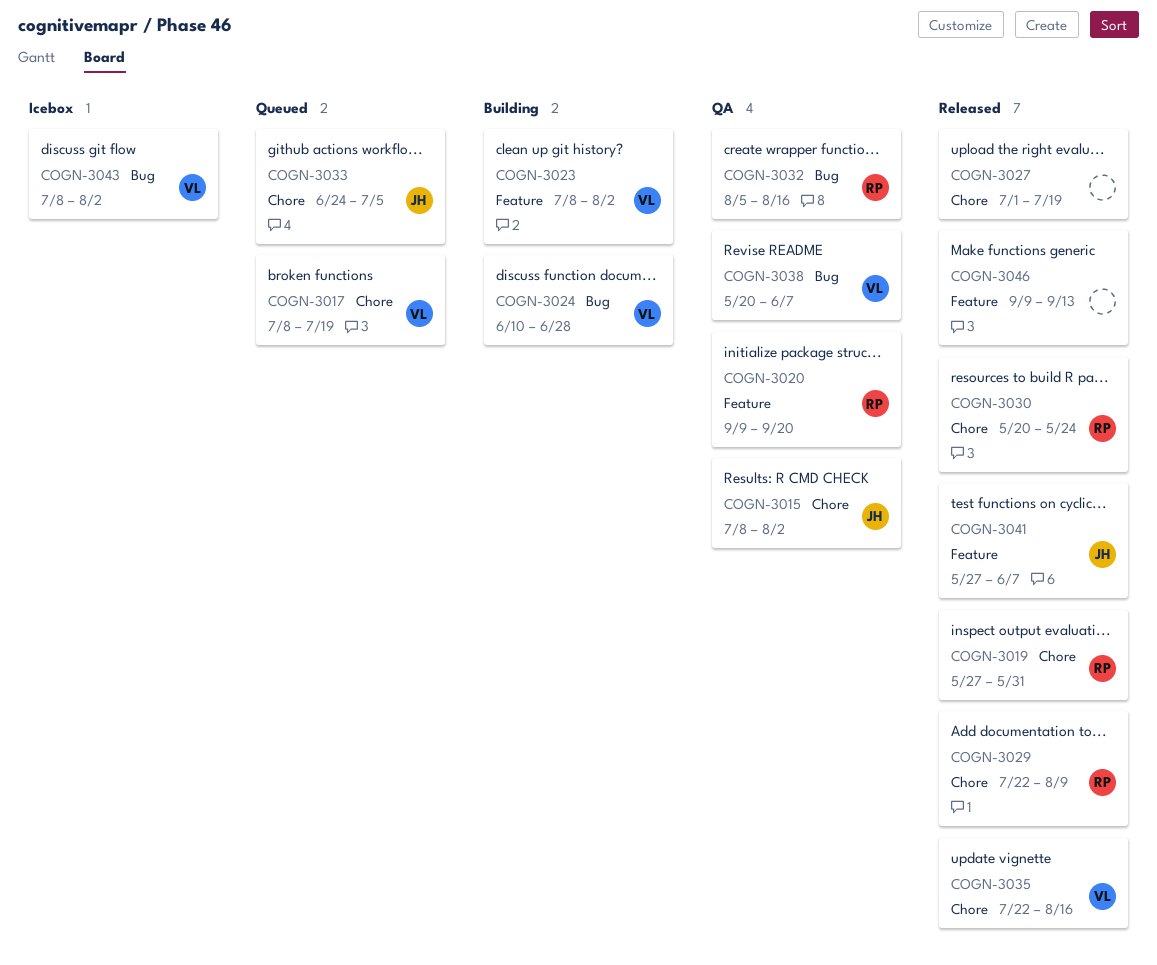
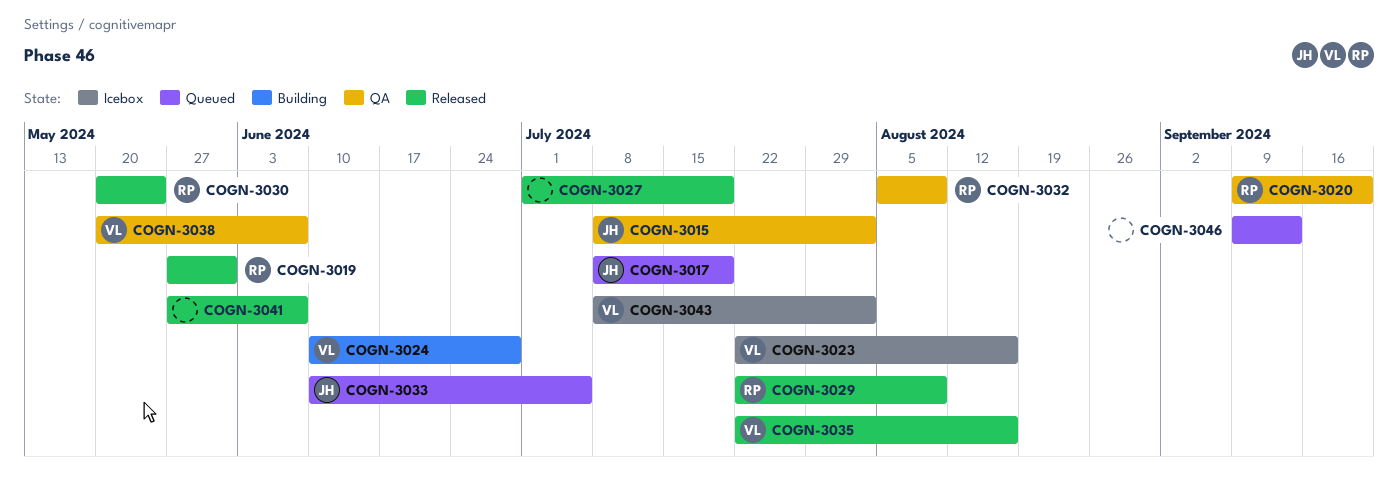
COGN-3017, owner: VL -> JH
COGN-3023, status: Building -> Icebox
COGN-3023, start: Jul 8 -> Jul 22
COGN-3023, due: Aug 2 -> Aug 16
COGN-3032, due: Aug 16 -> Aug 9
COGN-3033, start: Jun 24 -> Jun 10
COGN-3041, owner: JH -> none
COGN-3046, status: Released -> Queued

